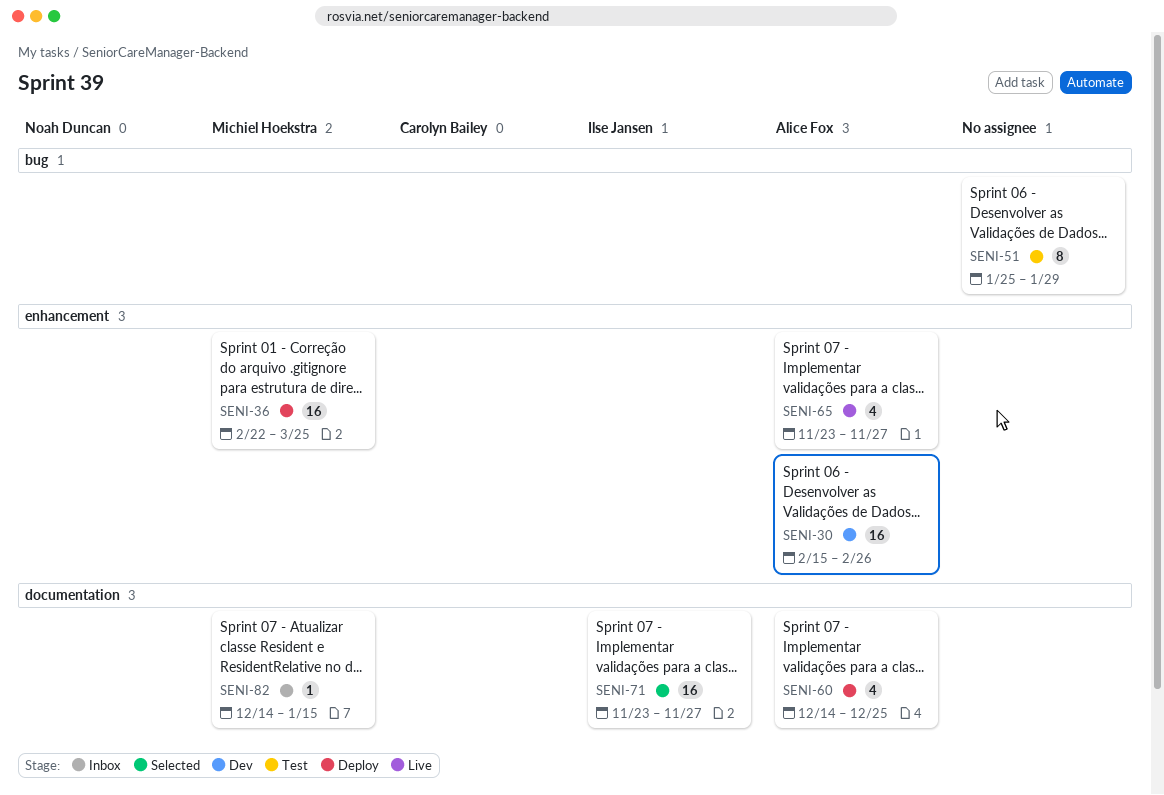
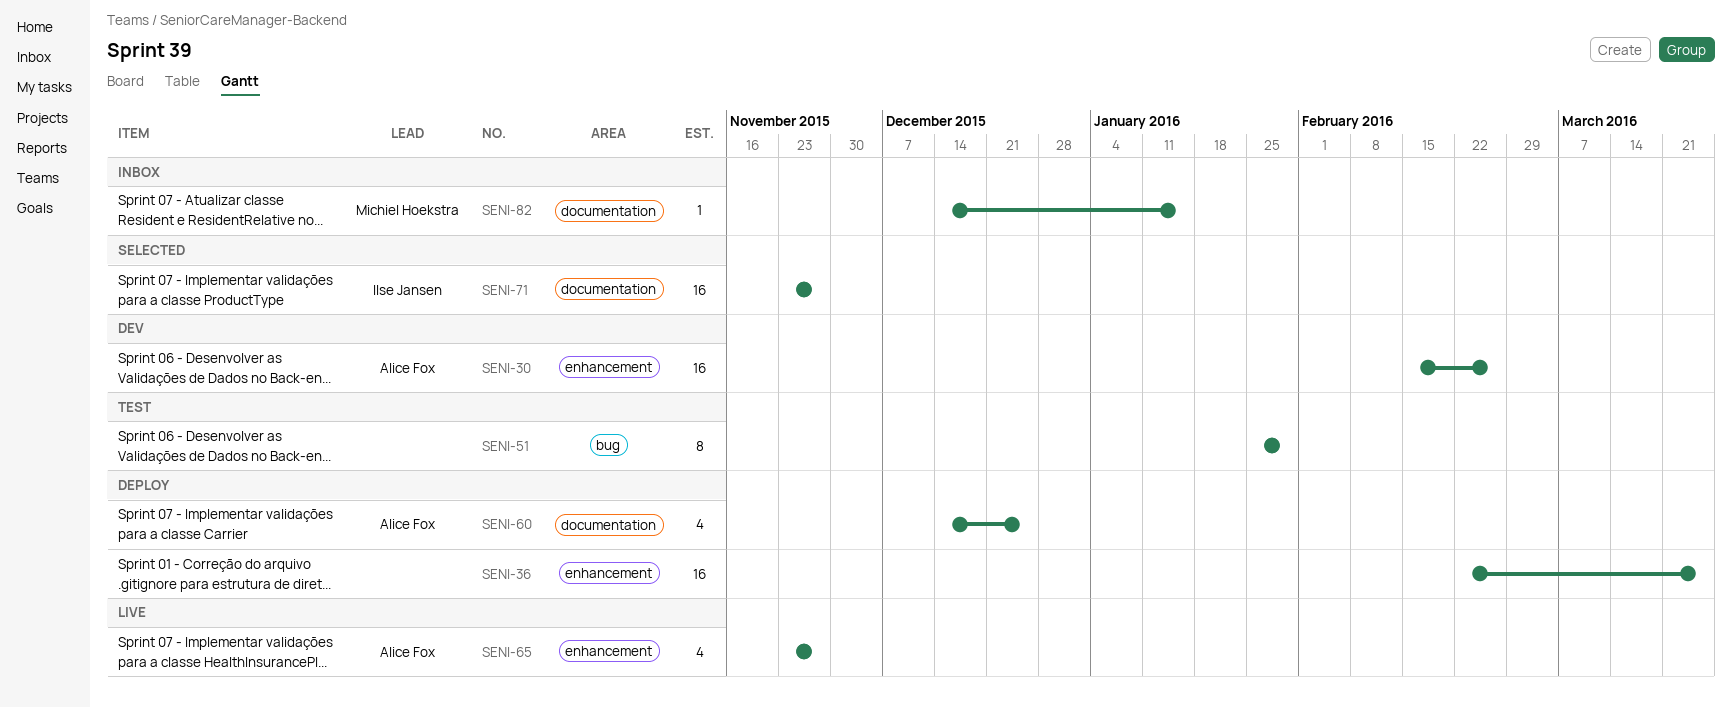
SENI-36, owner: Michiel Hoekstra -> none

